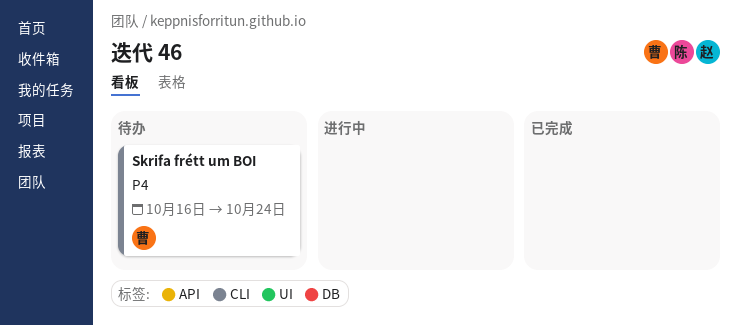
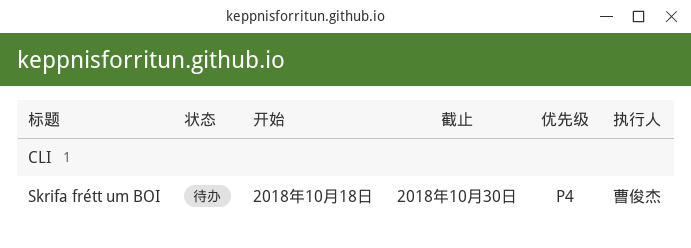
Skrifa frétt um BOI, start: Oct 16 -> Oct 18
Skrifa frétt um BOI, due: Oct 24 -> Oct 30

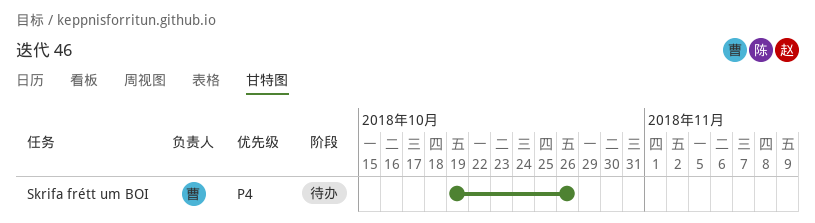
Skrifa frétt um BOI, start: Oct 18 -> Oct 19
Skrifa frétt um BOI, due: Oct 30 -> Oct 26

